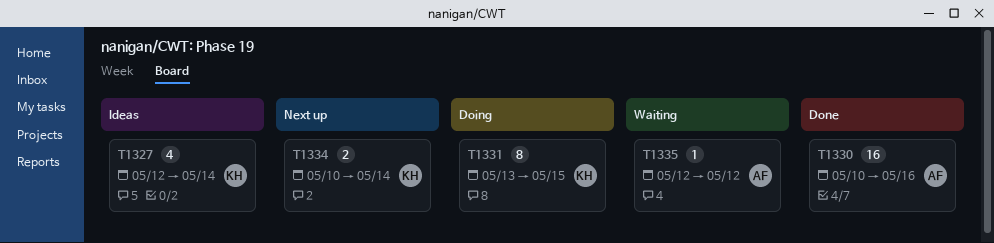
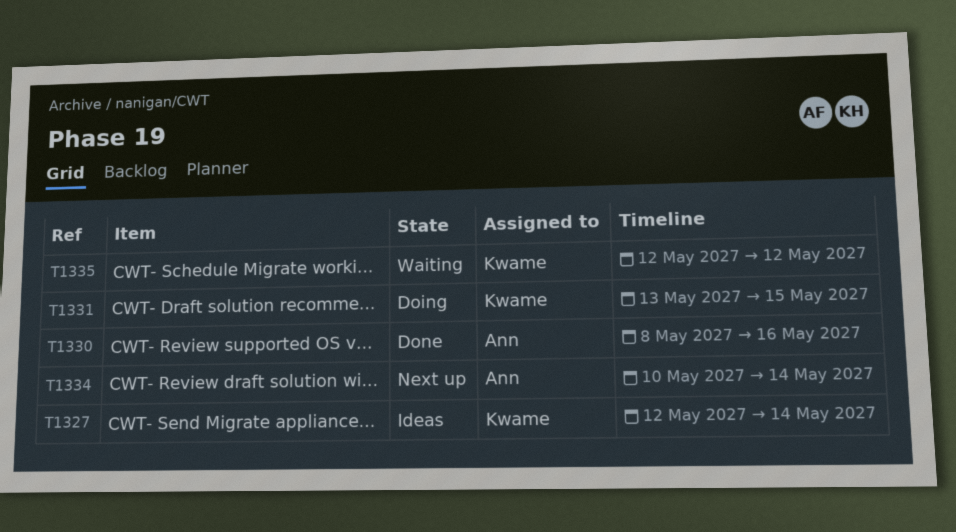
T1330, start: May 10 -> May 8
T1334, owner: Kwame -> Ann
T1335, owner: Ann -> Kwame

